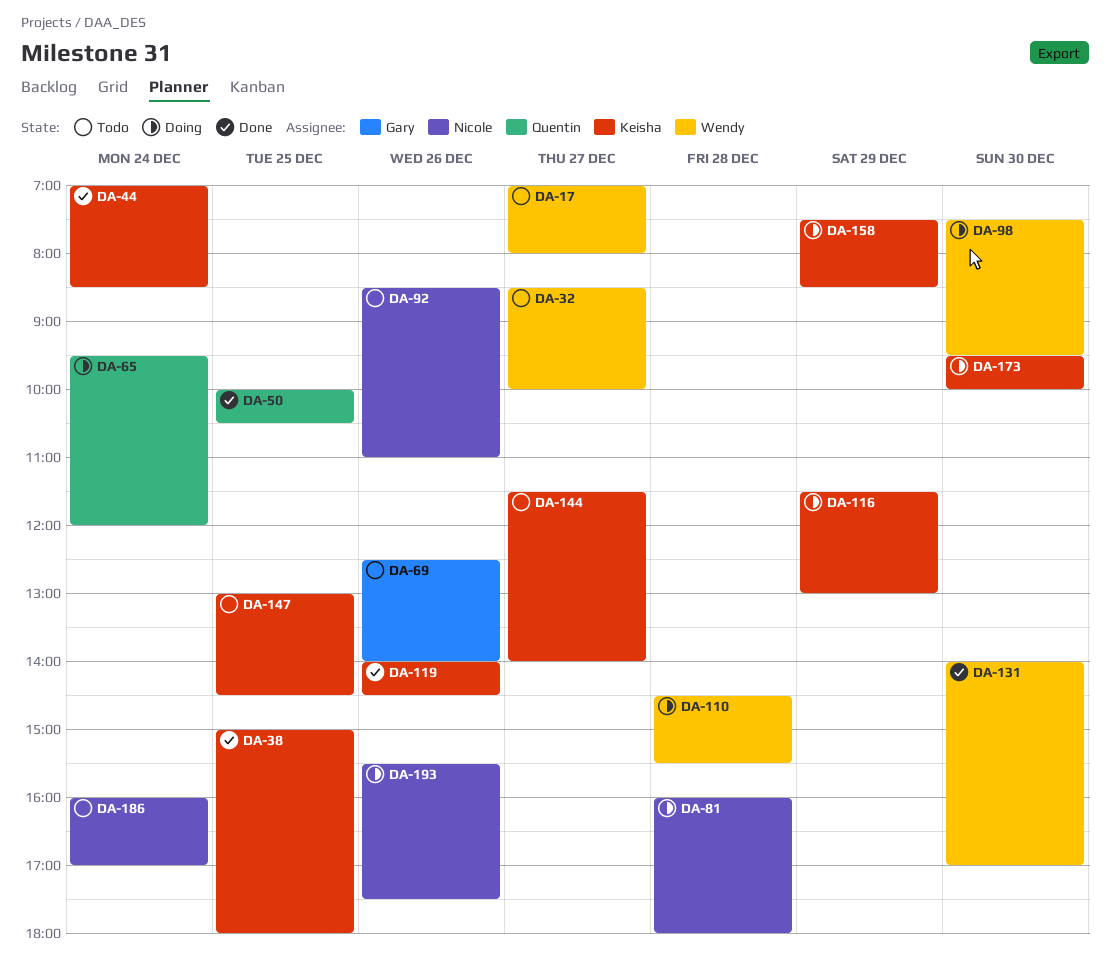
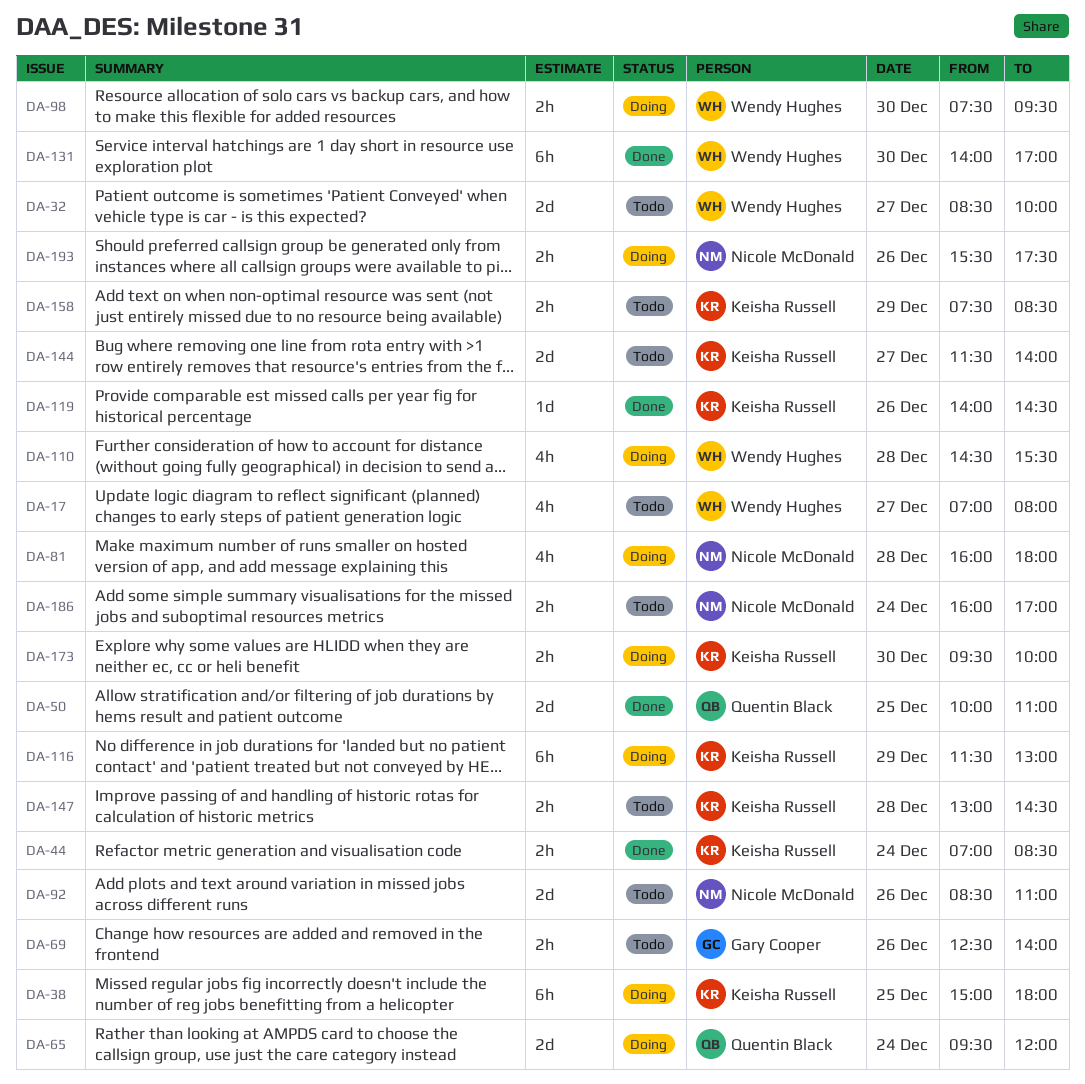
DA-38, status: Done -> Doing
DA-50, ends: 10:30 -> 11:00
DA-147, day: Dec 25 -> Dec 28
DA-158, status: Doing -> Todo

